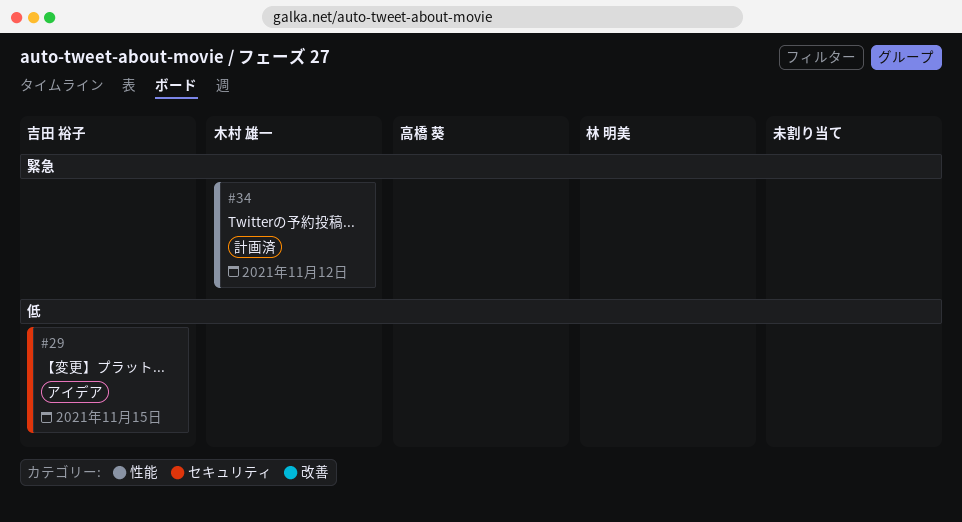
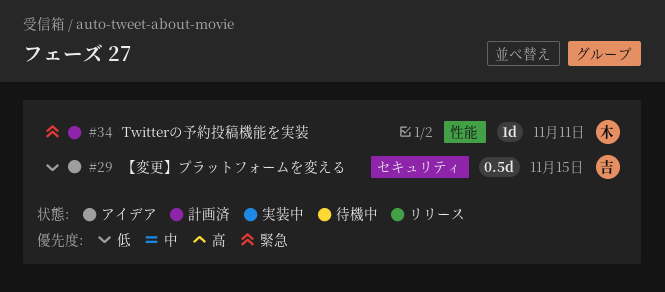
#34, due: Nov 12 -> Nov 11

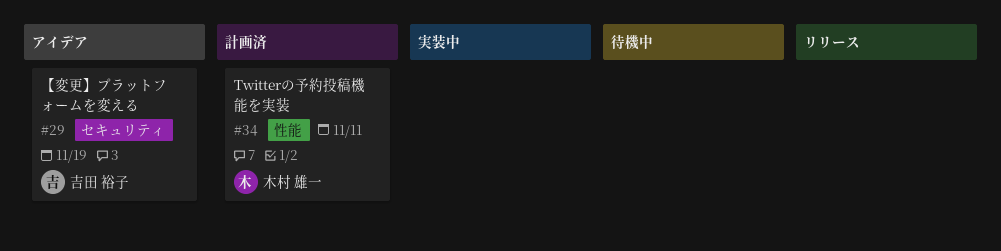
#29, due: Nov 15 -> Nov 19

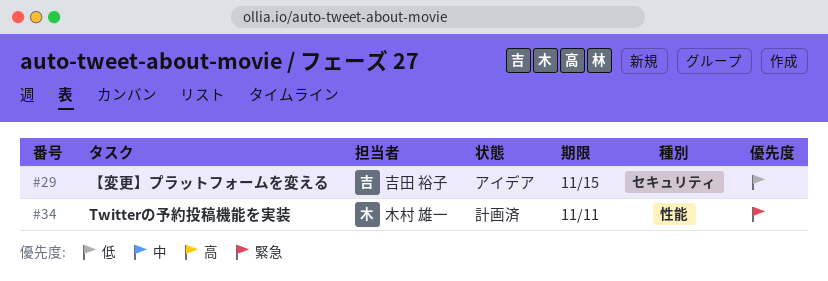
#29, due: Nov 19 -> Nov 15

